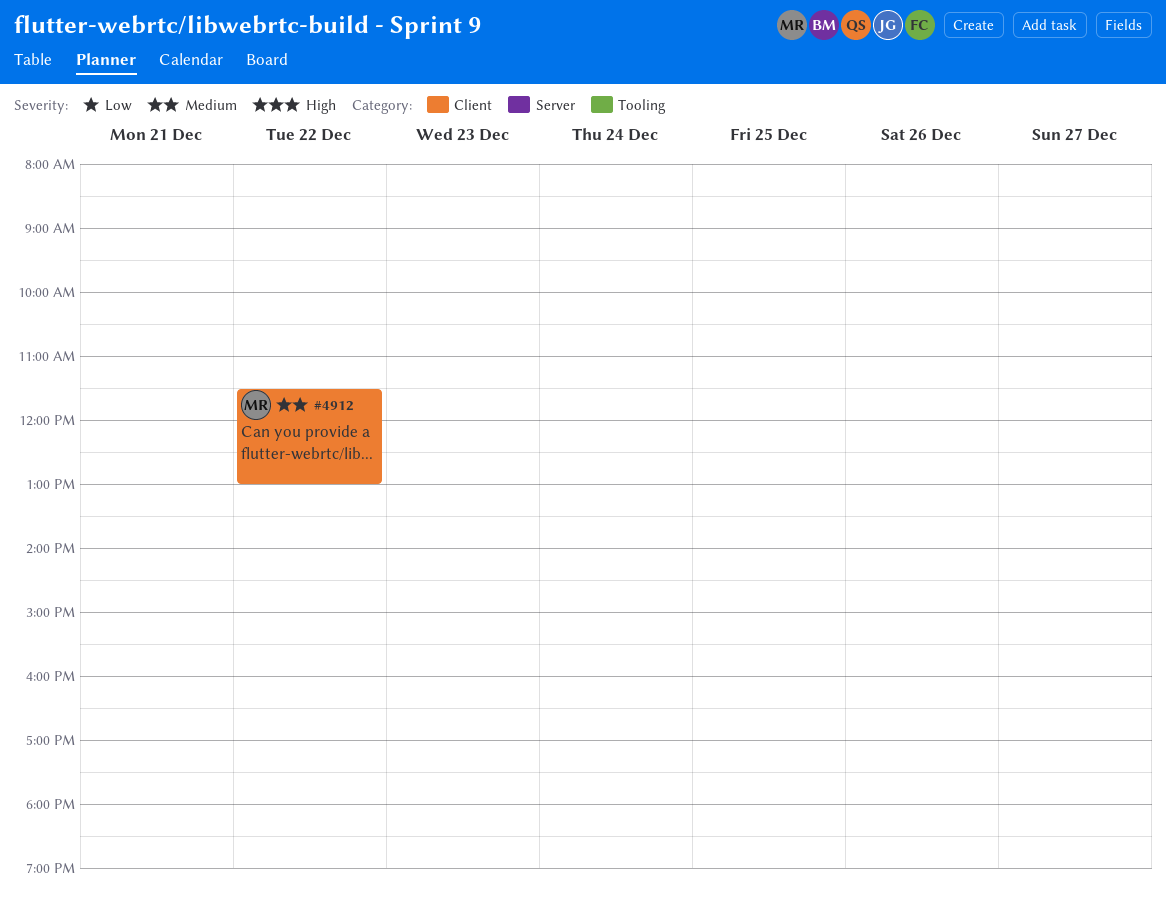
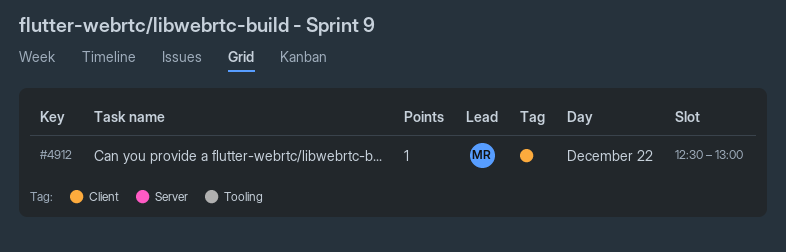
#4912, begins: 11:30 -> 12:30

